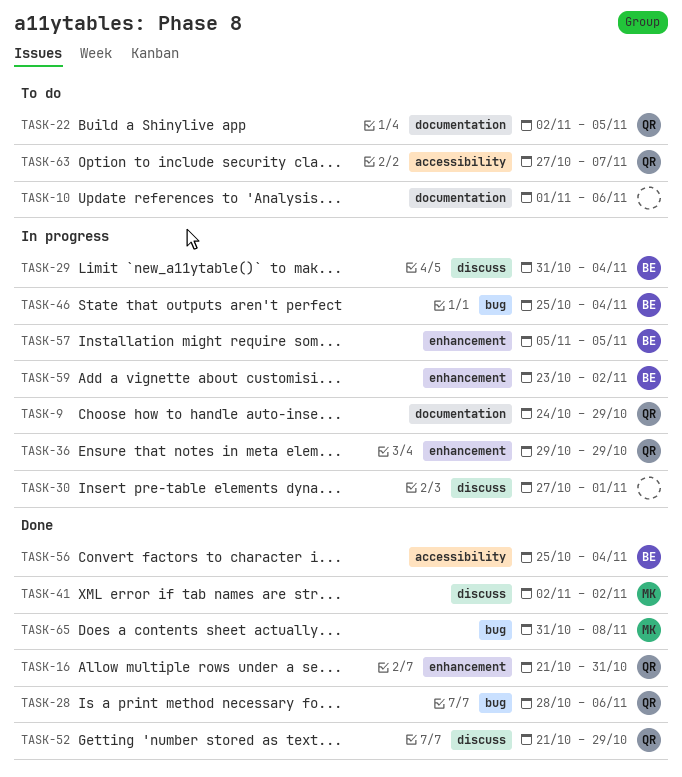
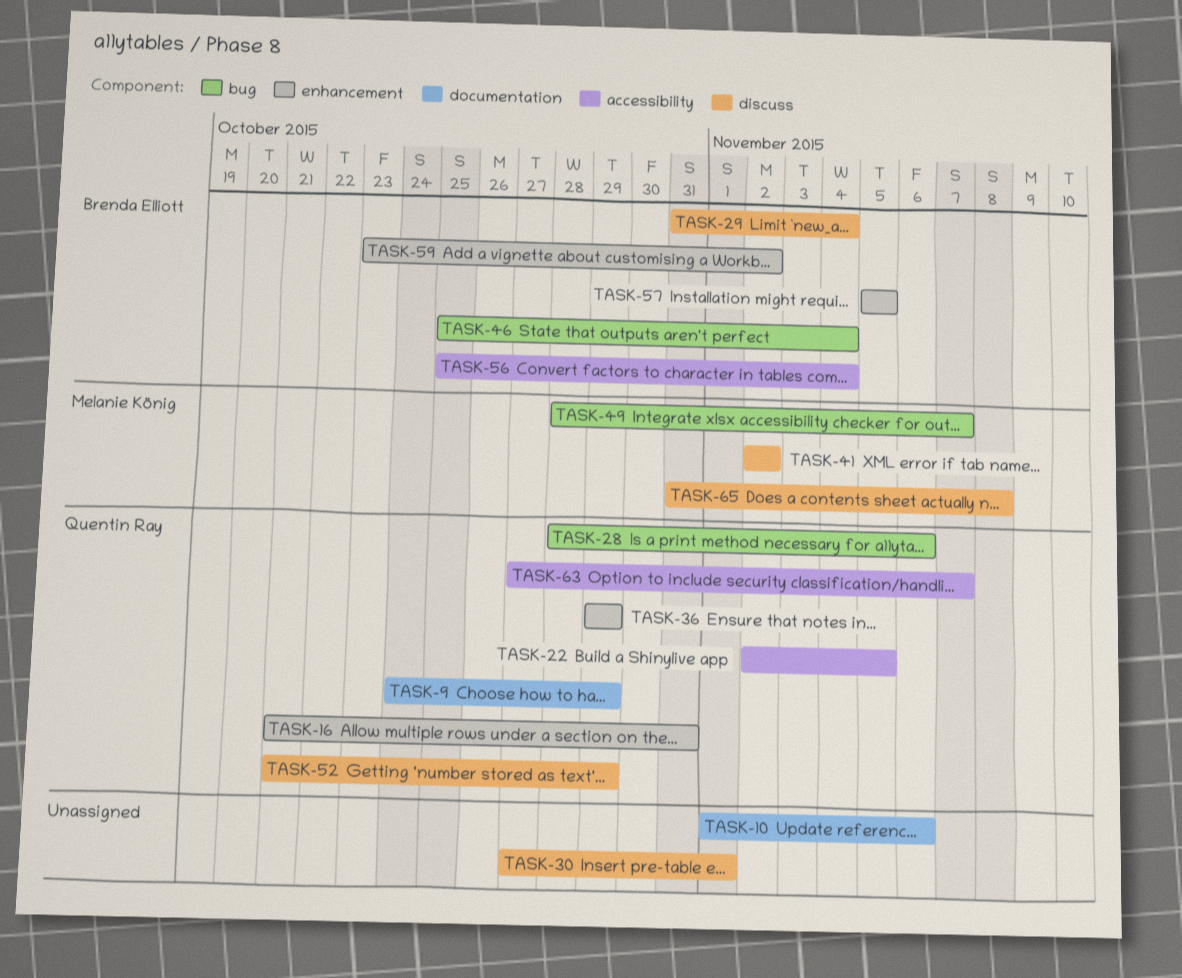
TASK-22, label: documentation -> accessibility
TASK-49: none -> present
TASK-65, label: bug -> discuss

